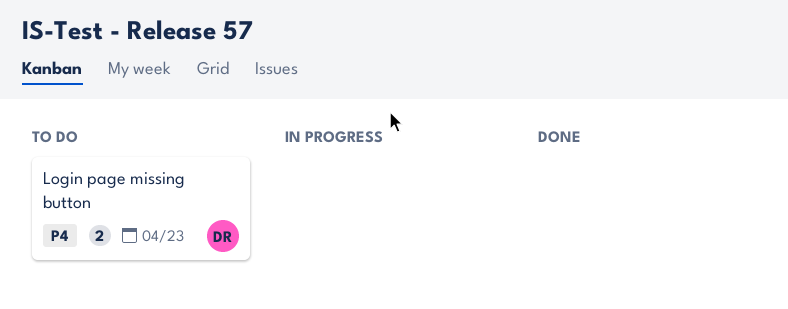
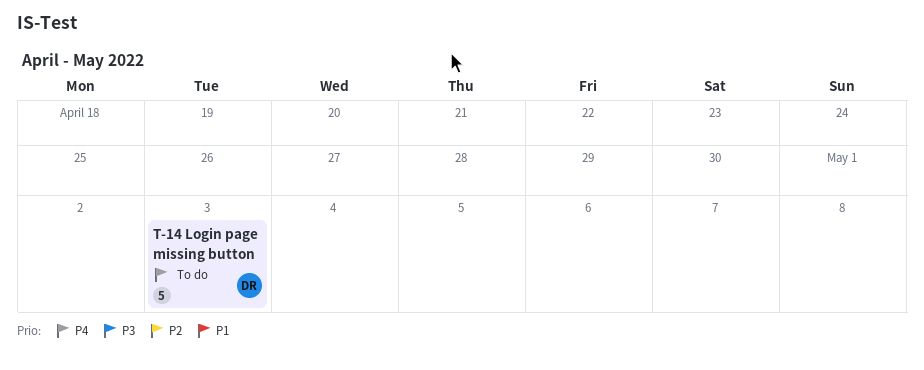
Login page missing button, estimate: 2 -> 5
Login page missing button, due: Apr 23 -> May 3

